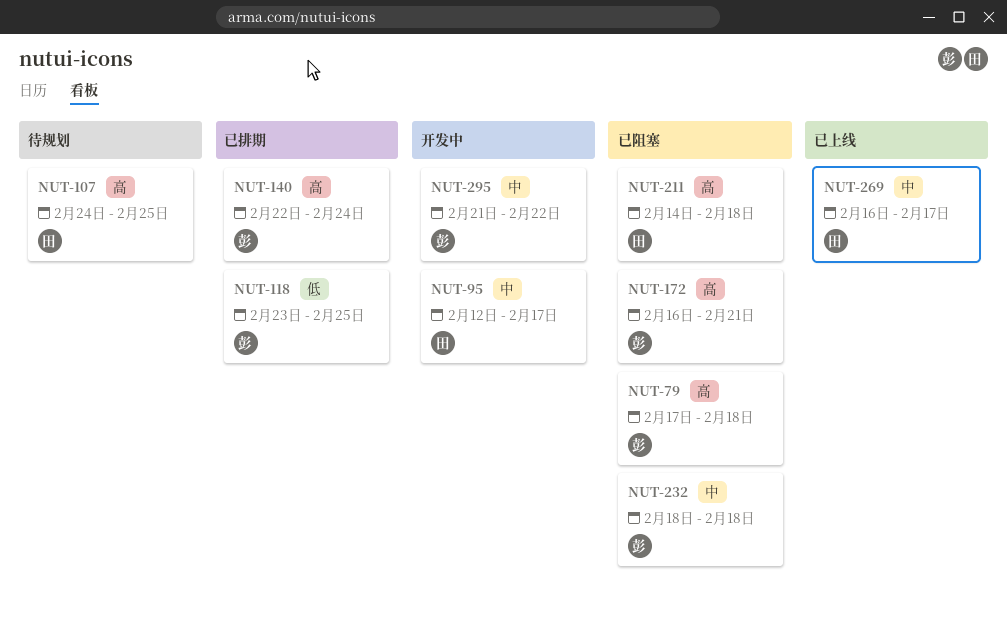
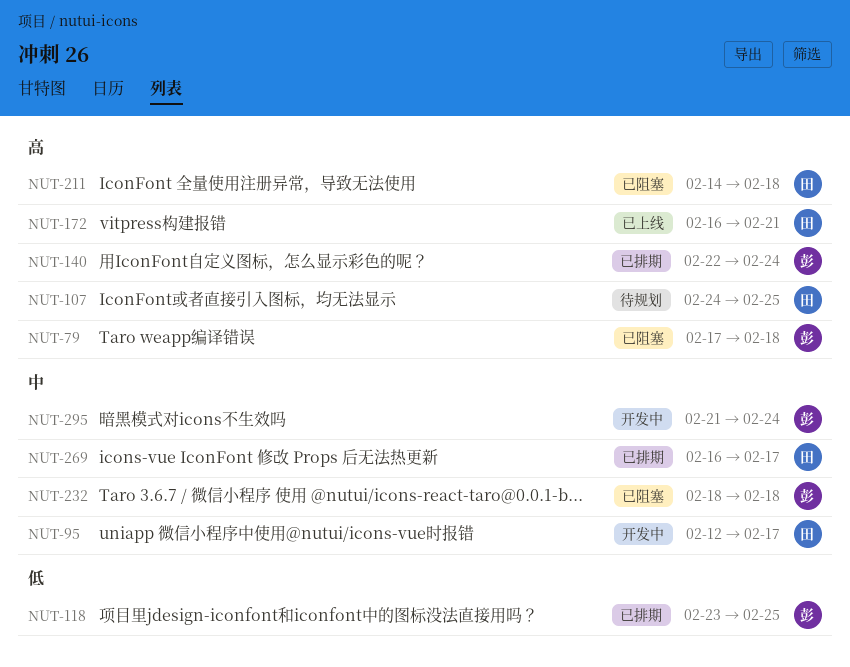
NUT-172, status: 已阻塞 -> 已上线
NUT-172, owner: 彭 -> 田
NUT-269, status: 已上线 -> 已排期
NUT-295, due: Feb 22 -> Feb 24

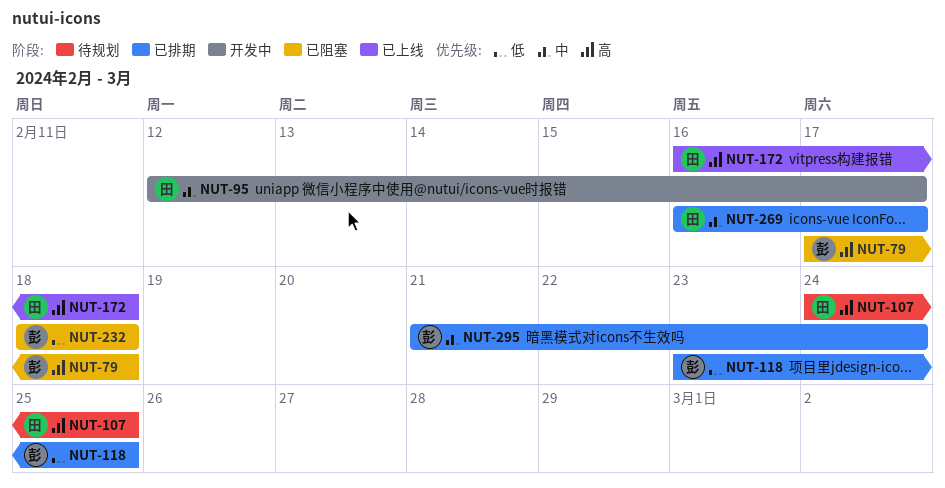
NUT-140: present -> none
NUT-172, due: Feb 21 -> Feb 18
NUT-211: present -> none
NUT-232, priority: 中 -> 低
NUT-295, status: 开发中 -> 已排期

